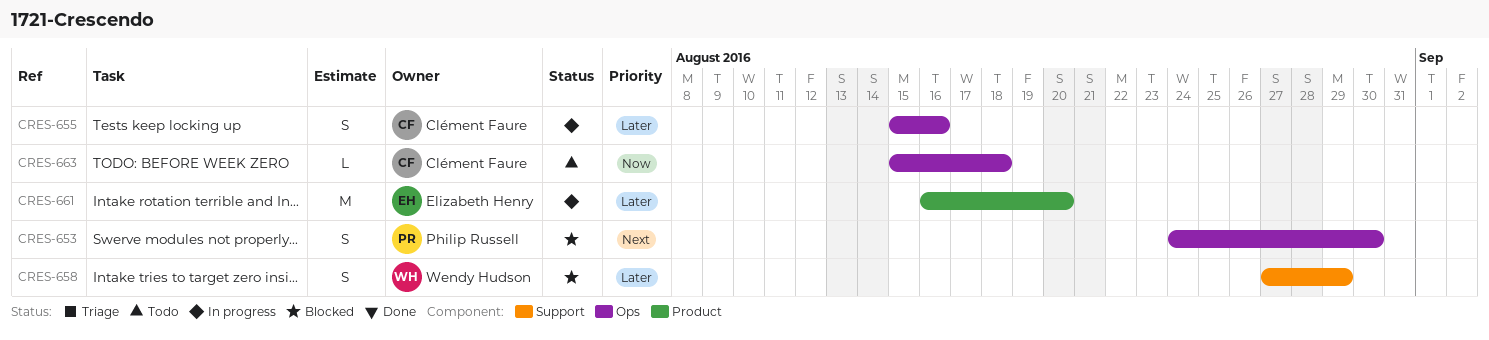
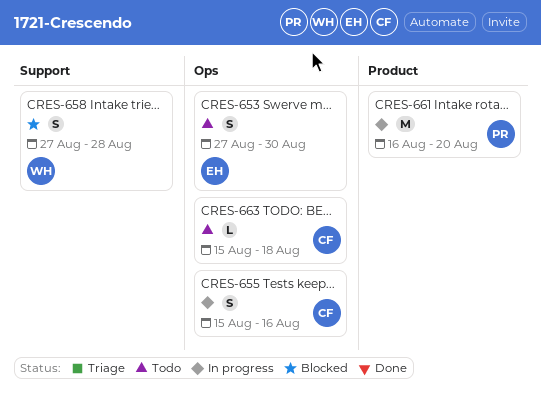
CRES-653, status: Blocked -> Todo
CRES-653, owner: Philip Russell -> Elizabeth Henry
CRES-653, start: Aug 24 -> Aug 27
CRES-658, due: Aug 29 -> Aug 28
CRES-661, owner: Elizabeth Henry -> Philip Russell

